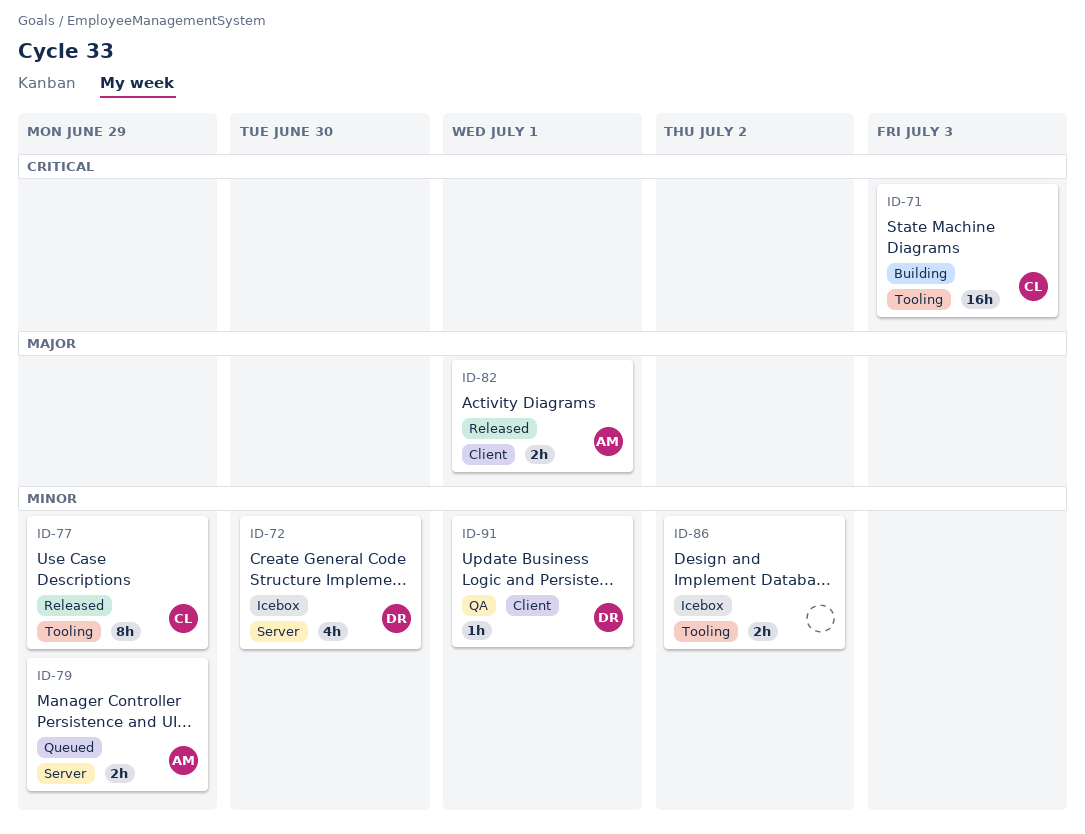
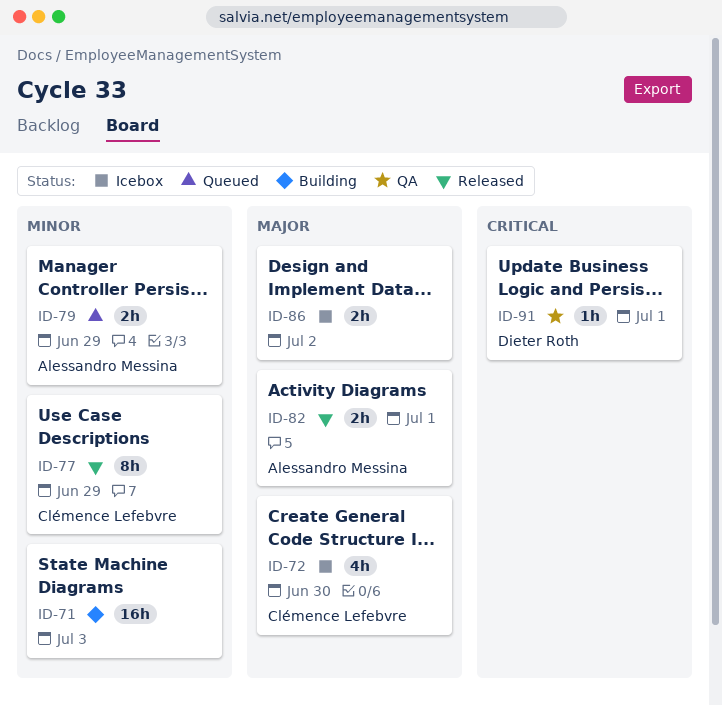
ID-71, owner: Clémence Lefebvre -> none
ID-71, priority: Critical -> Minor
ID-72, owner: Dieter Roth -> Clémence Lefebvre
ID-72, priority: Minor -> Major
ID-86, priority: Minor -> Major
ID-91, priority: Minor -> Critical

